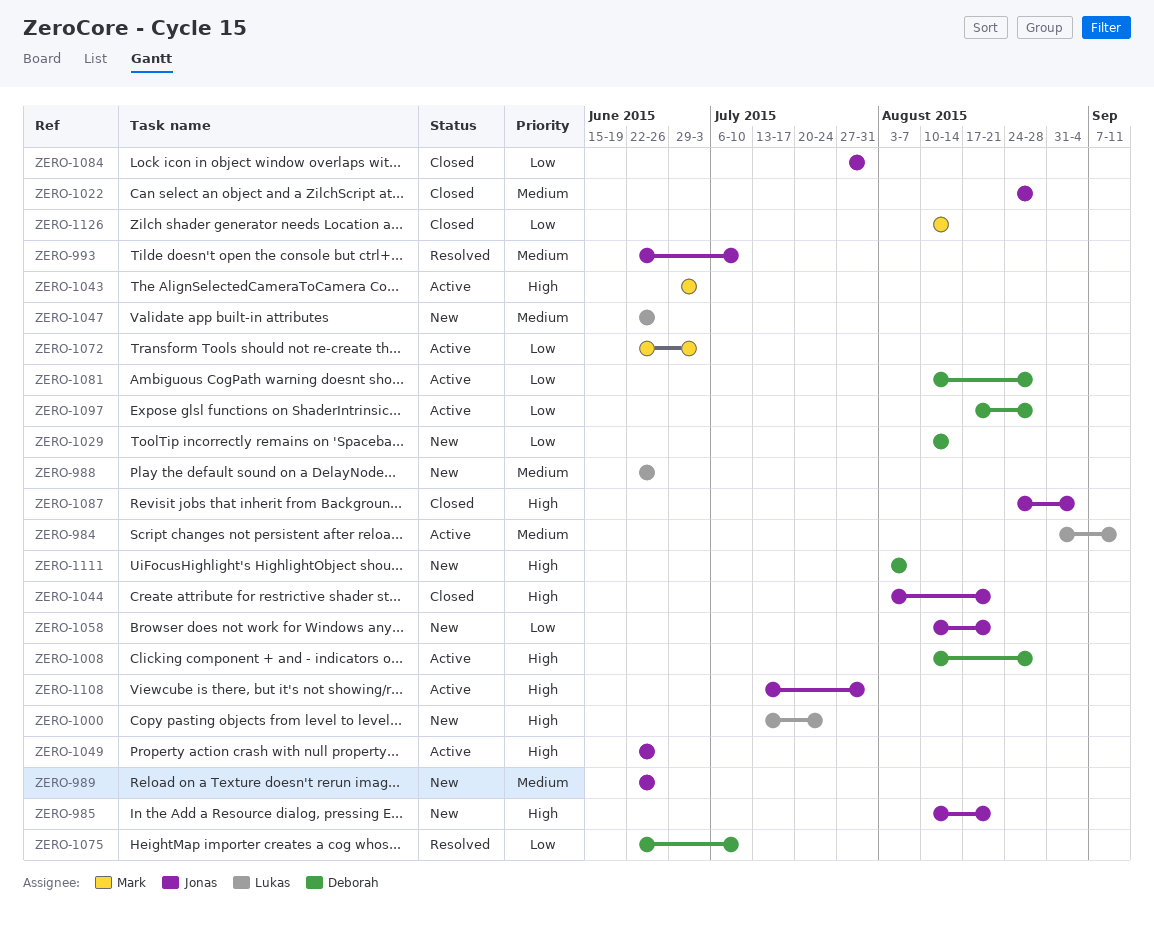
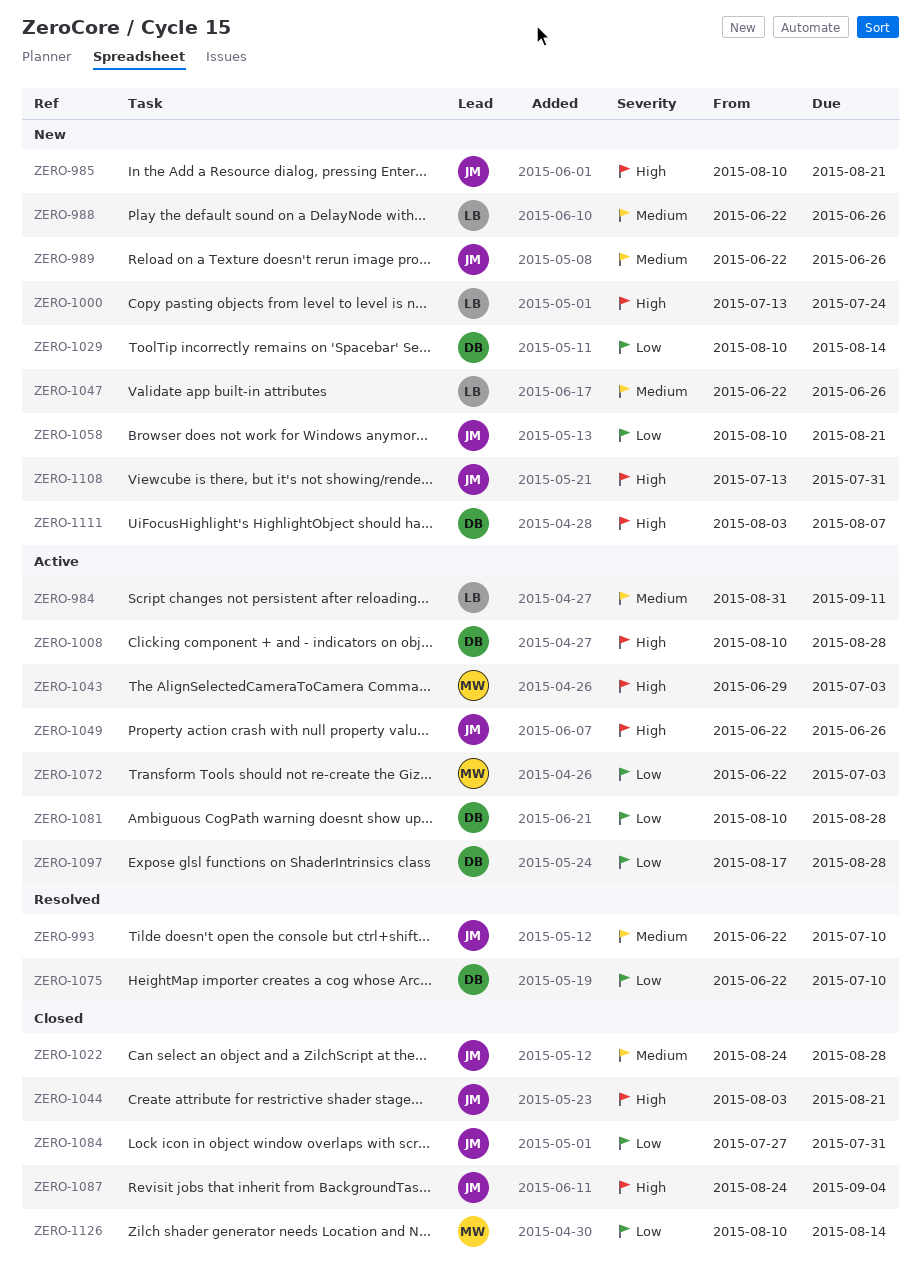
ZERO-1108, status: Active -> New

